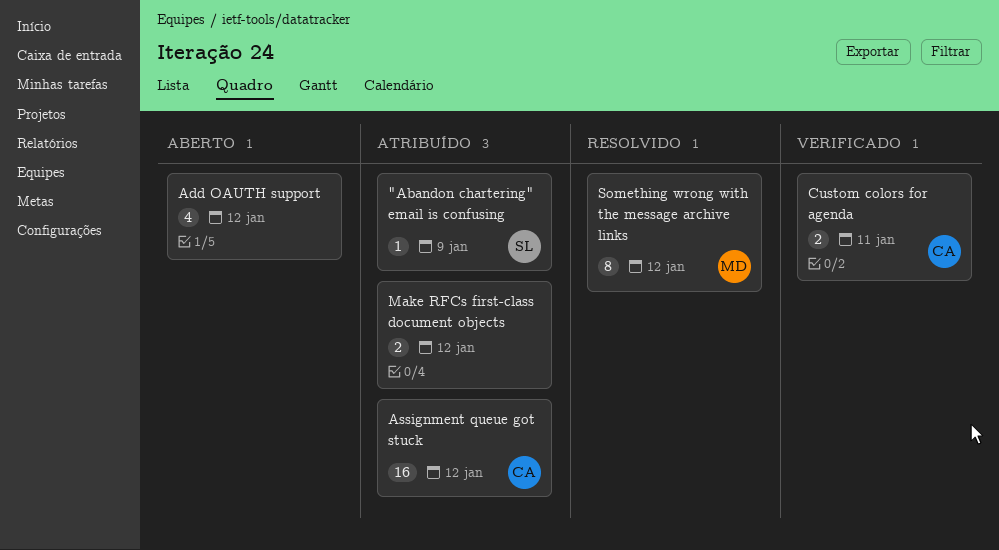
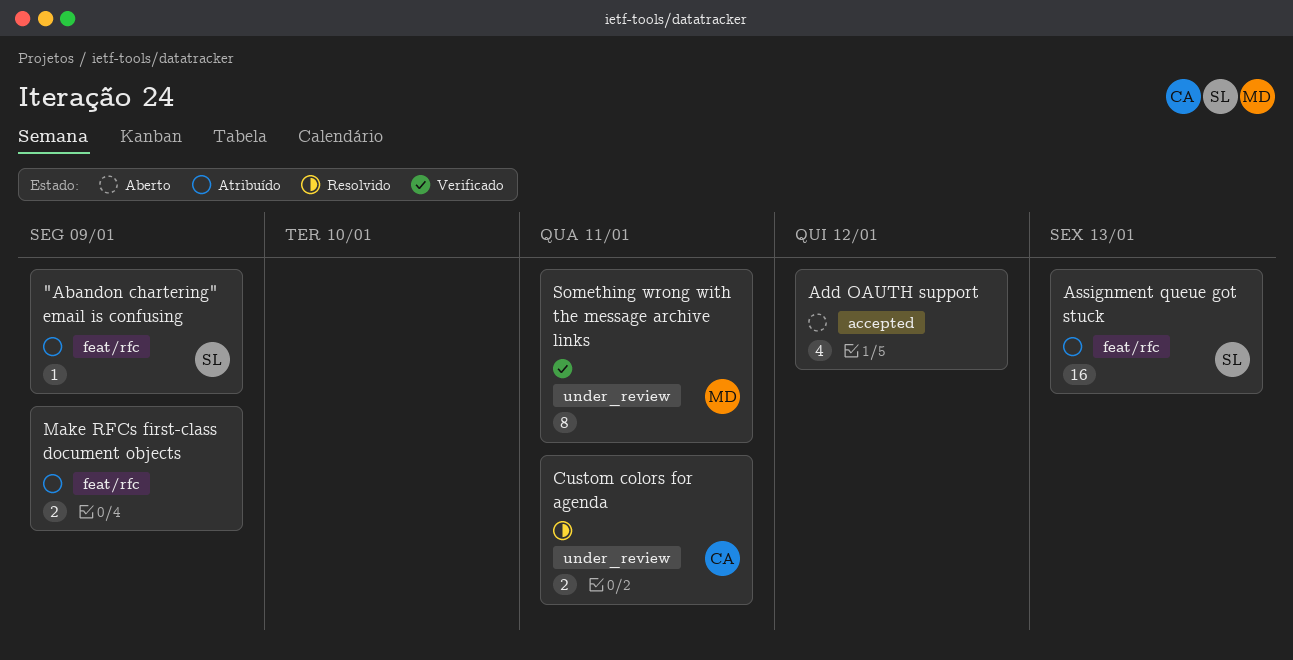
Assignment queue got stuck, owner: CA -> SL
Assignment queue got stuck, due: Jan 12 -> Jan 13
Custom colors for agenda, status: Verificado -> Resolvido
Make RFCs first-class document objects, due: Jan 12 -> Jan 9
Something wrong with the message archive links, status: Resolvido -> Verificado
Something wrong with the message archive links, due: Jan 12 -> Jan 11

